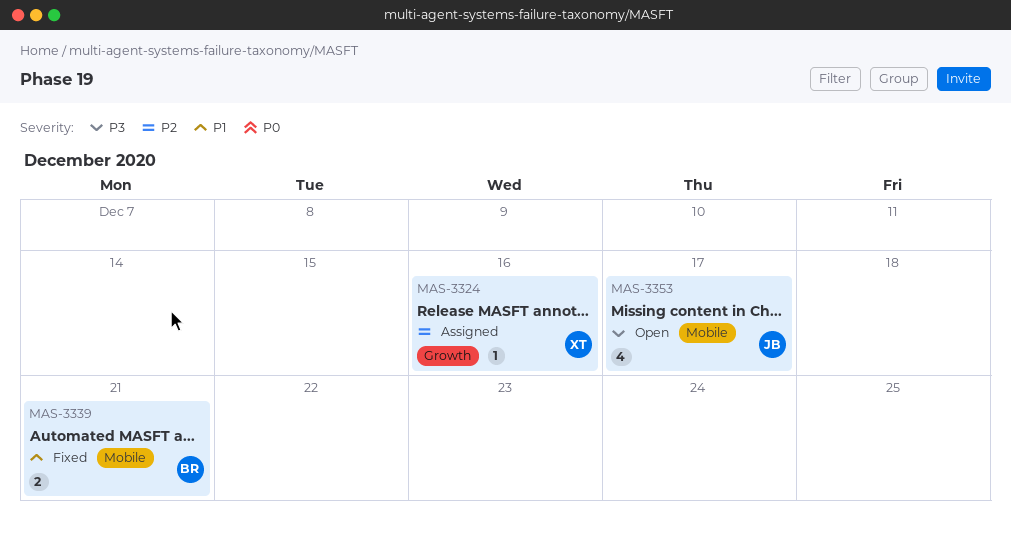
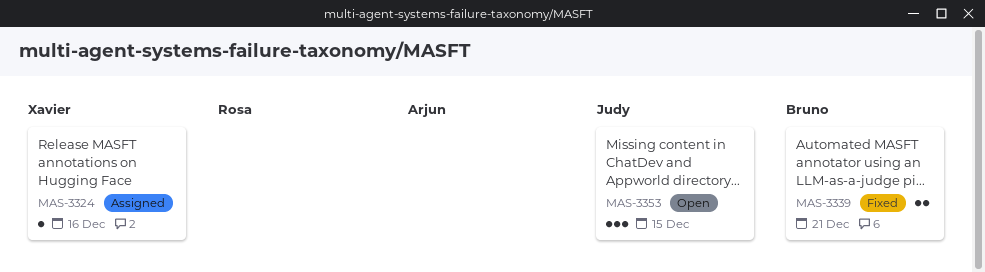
MAS-3353, estimate: 4 -> 3
MAS-3353, due: Dec 17 -> Dec 15

